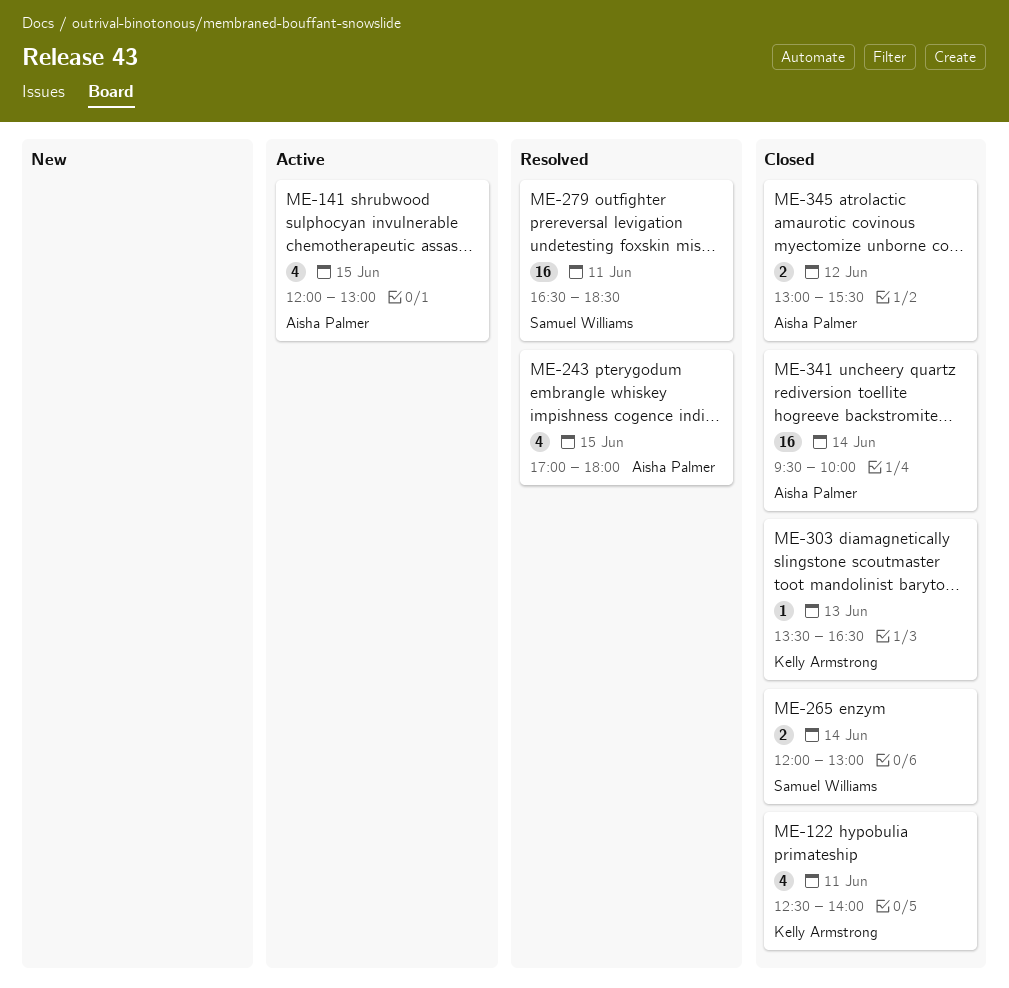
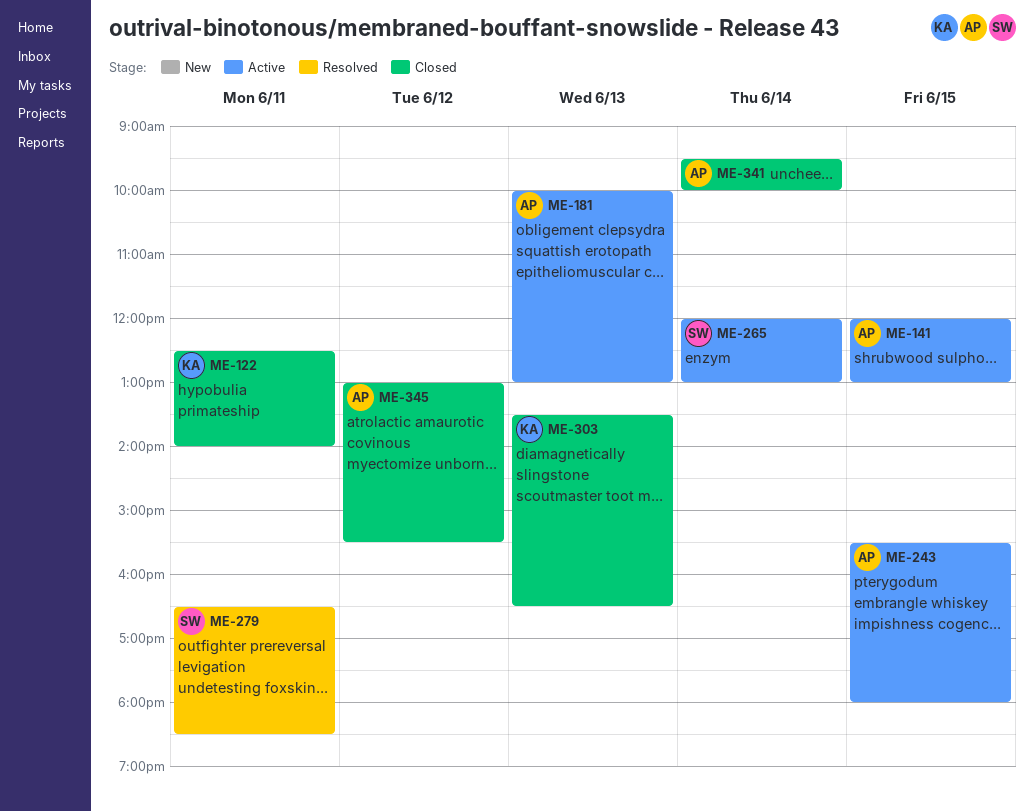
ME-181: none -> present
ME-243, status: Resolved -> Active
ME-243, begins: 17:00 -> 15:30
ME-265, status: Closed -> Active

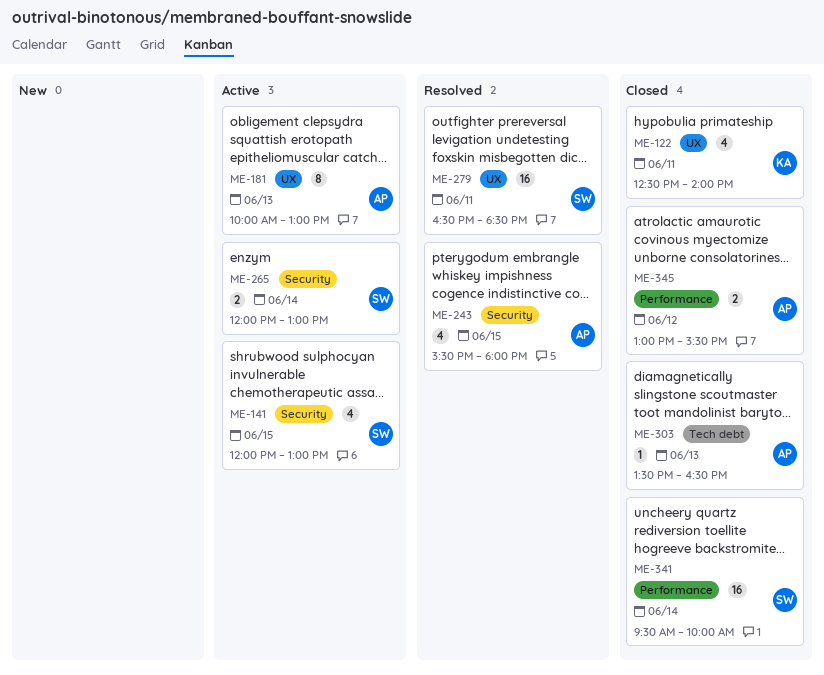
ME-141, owner: AP -> SW
ME-243, status: Active -> Resolved
ME-303, owner: KA -> AP
ME-341, owner: AP -> SW

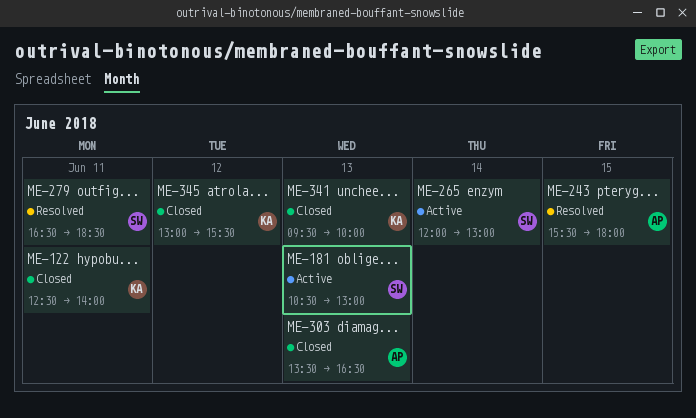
ME-141: present -> none
ME-181, owner: AP -> SW
ME-181, begins: 10:00 -> 10:30
ME-341, owner: SW -> KA
ME-341, day: Jun 14 -> Jun 13
ME-345, owner: AP -> KA

